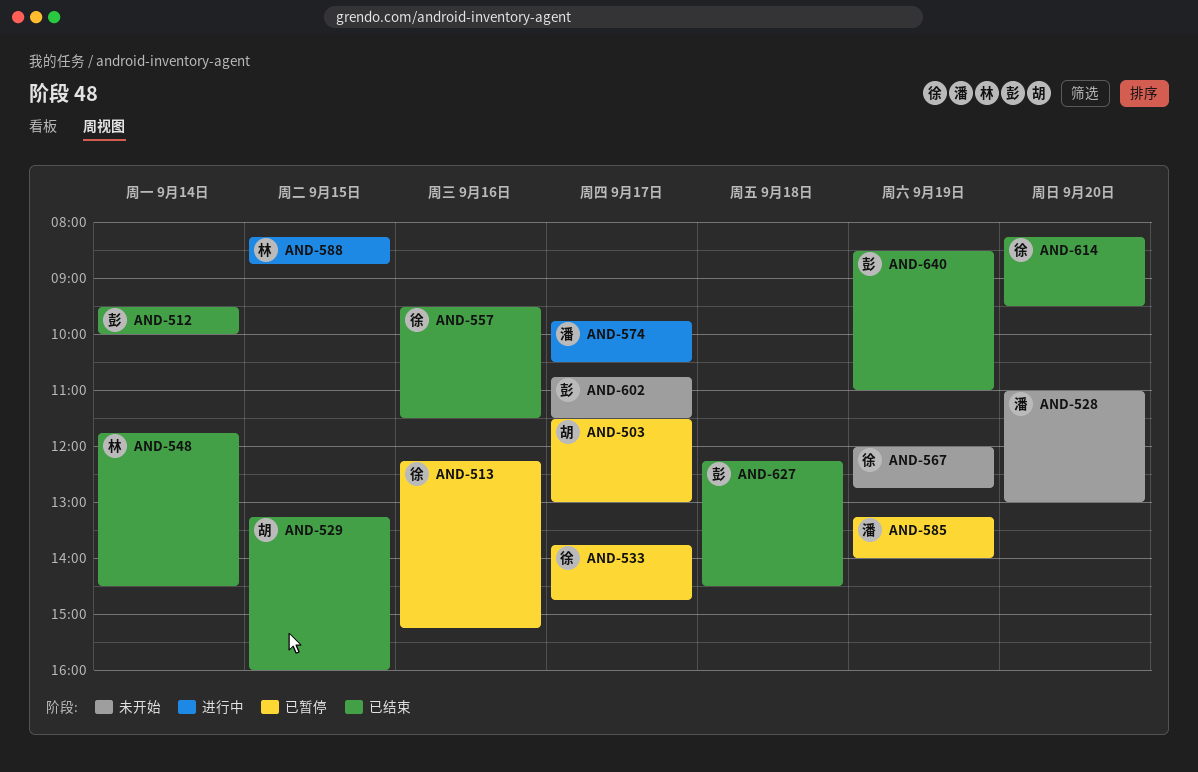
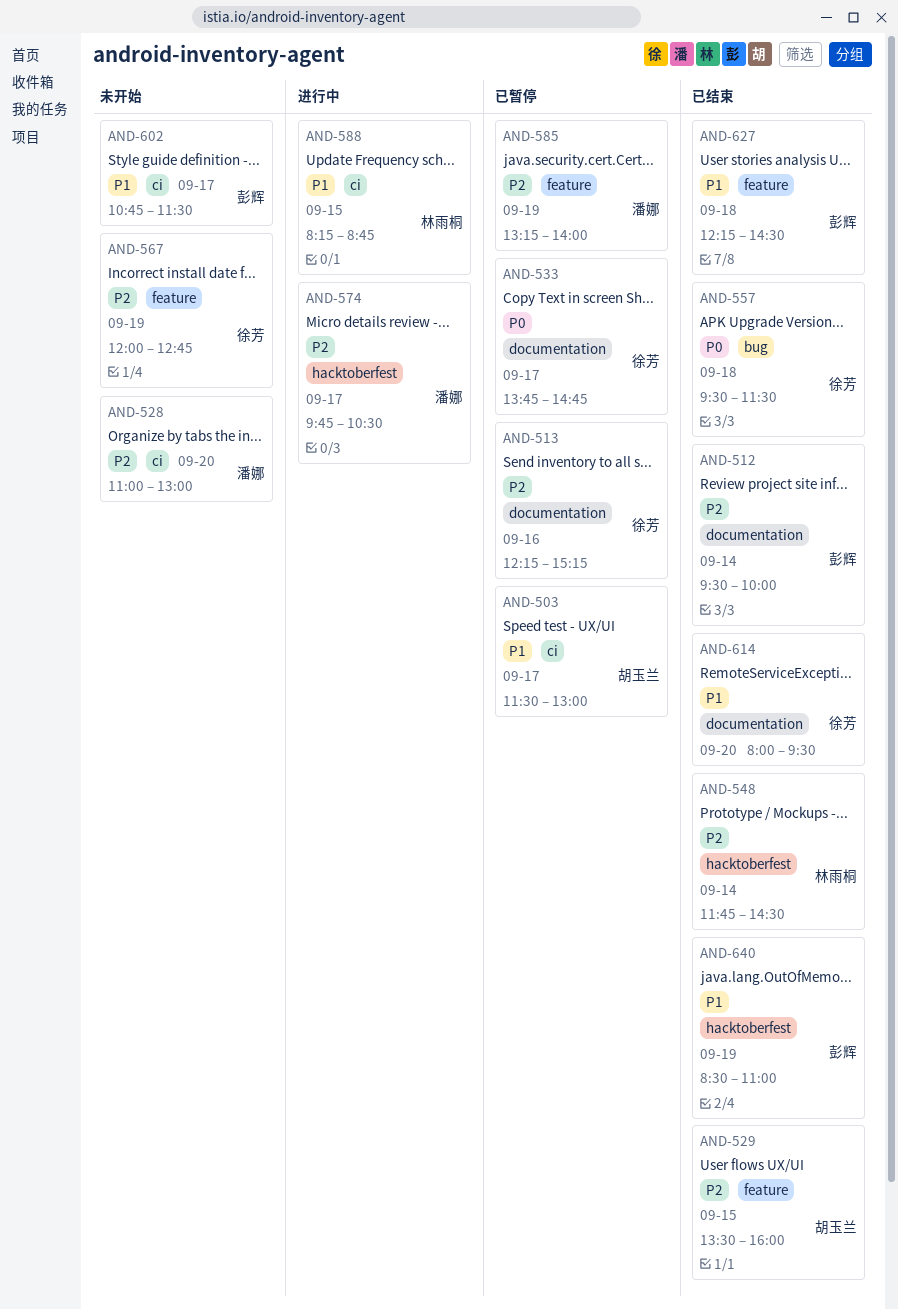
AND-529, begins: 13:15 -> 13:30
AND-557, day: Sep 16 -> Sep 18
AND-614, begins: 08:15 -> 08:00

